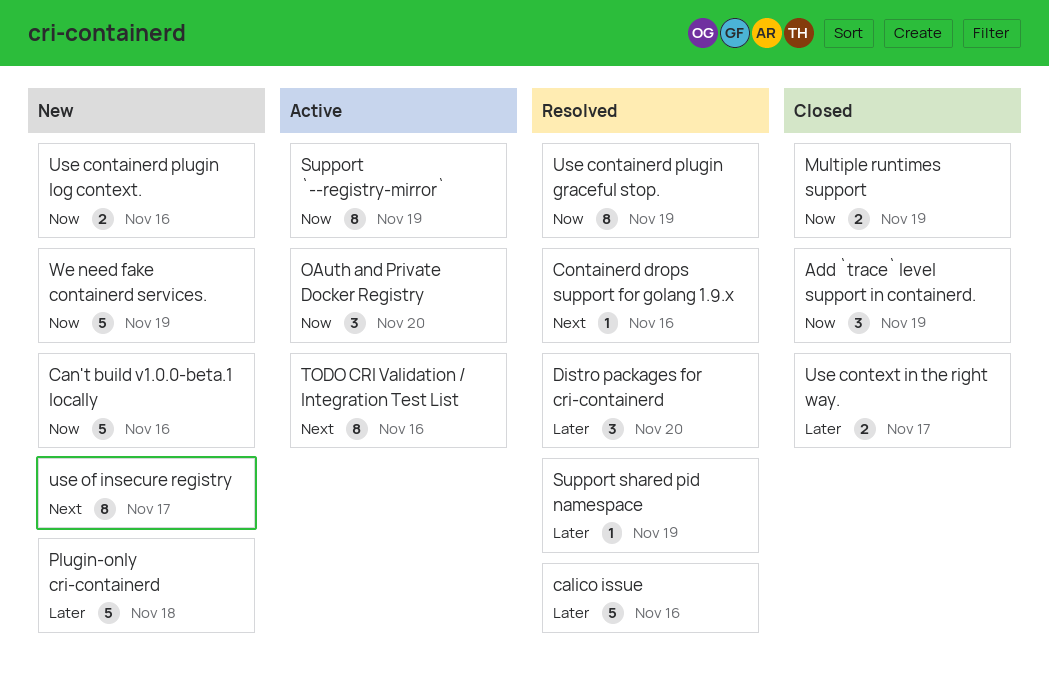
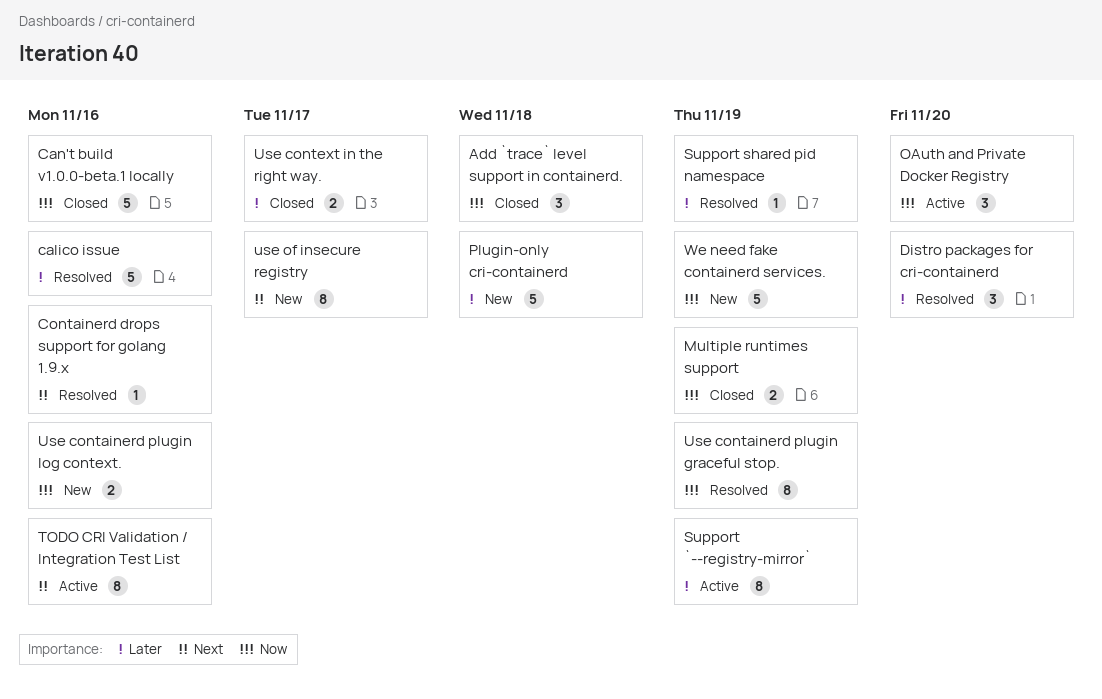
Add `trace` level support in containerd., due: Nov 19 -> Nov 18
Can't build v1.0.0-beta.1 locally, status: New -> Closed
Support `--registry-mirror`, priority: Now -> Later

